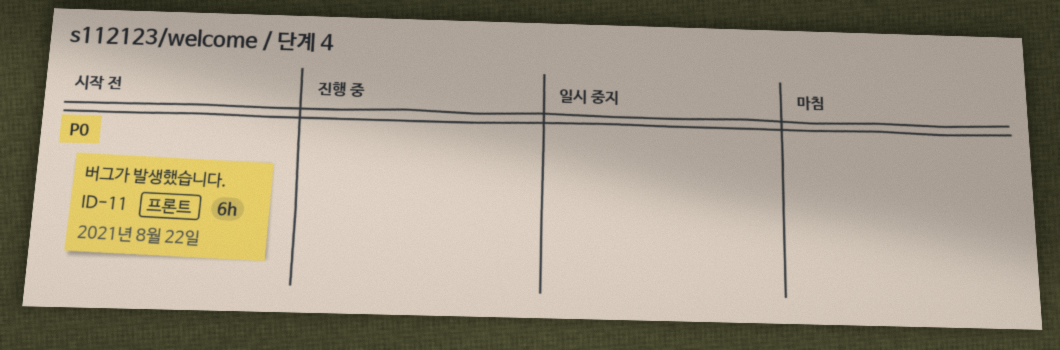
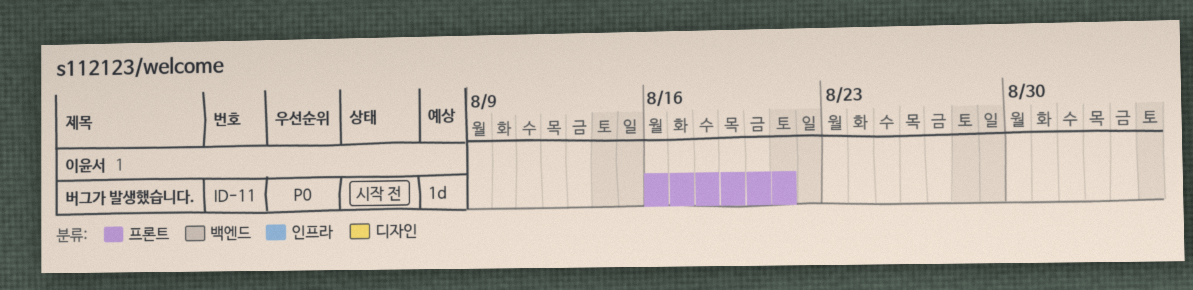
ID-11, estimate: 6h -> 1d
ID-11, due: Aug 22 -> Aug 21

